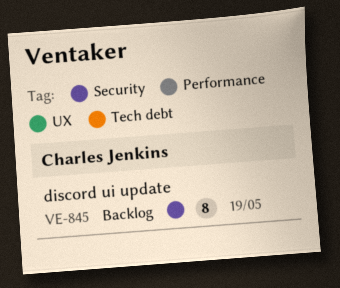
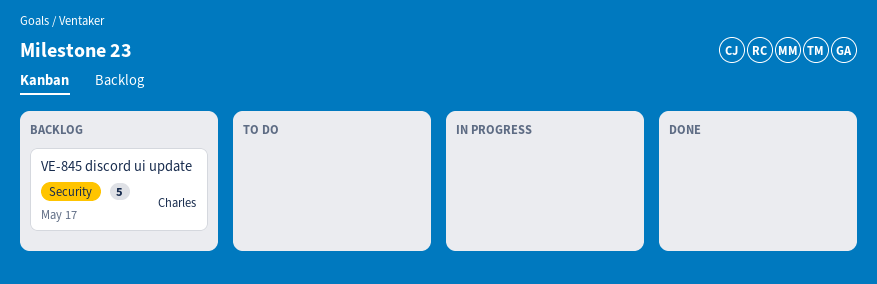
VE-845, estimate: 8 -> 5
VE-845, due: May 19 -> May 17

